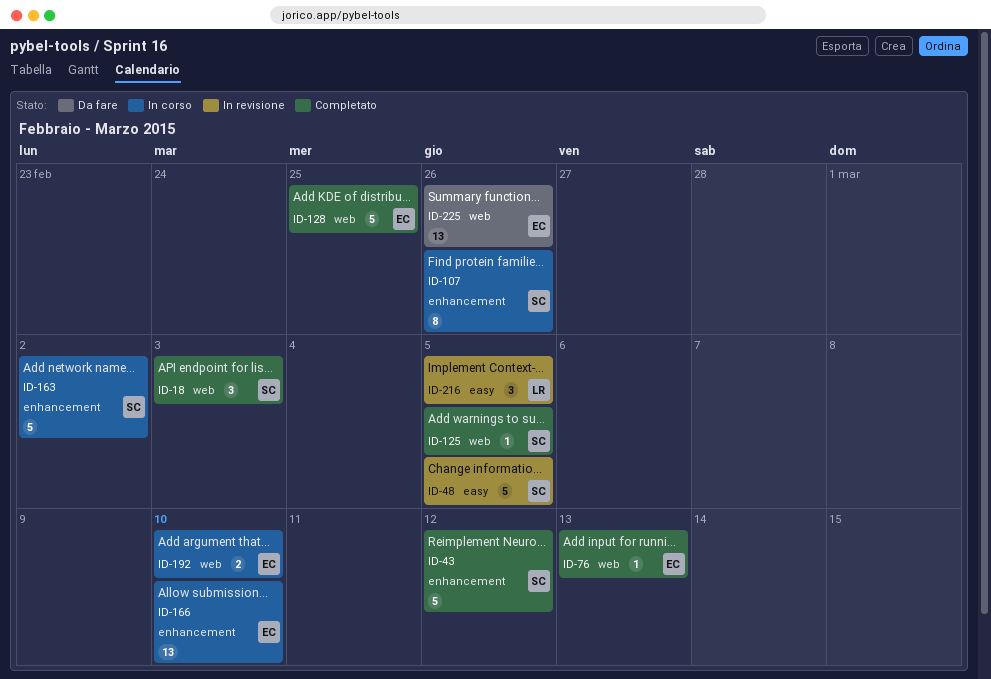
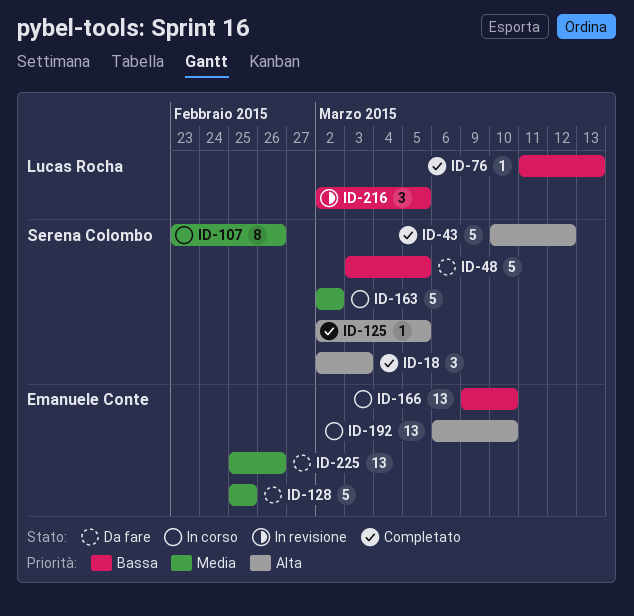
ID-48, status: In revisione -> Da fare
ID-76, owner: Emanuele Conte -> Lucas Rocha
ID-128, status: Completato -> Da fare
ID-192, estimate: 2 -> 13

